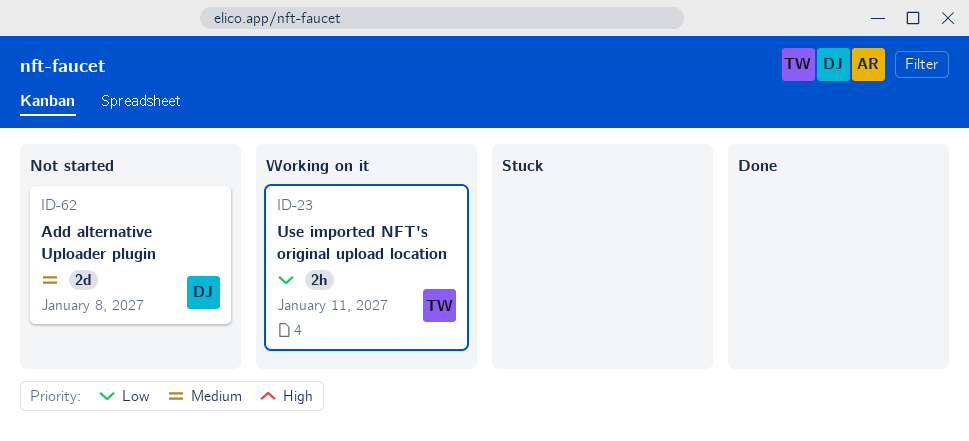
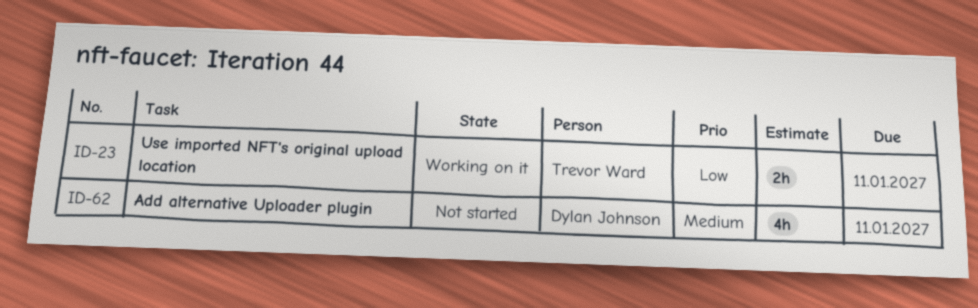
ID-62, estimate: 2d -> 4h
ID-62, due: Jan 8 -> Jan 11

